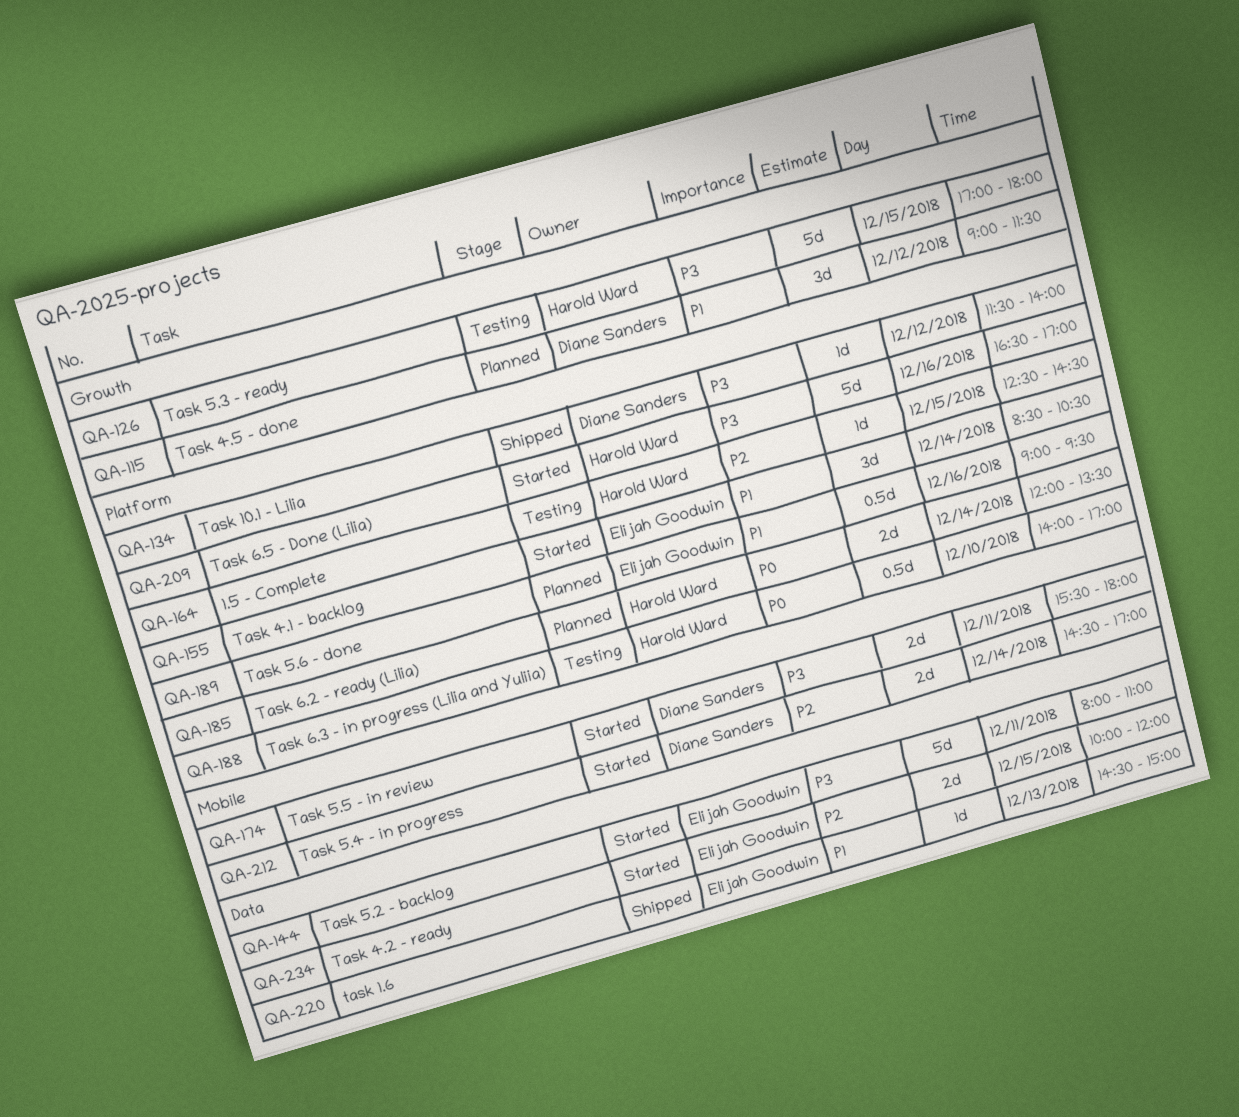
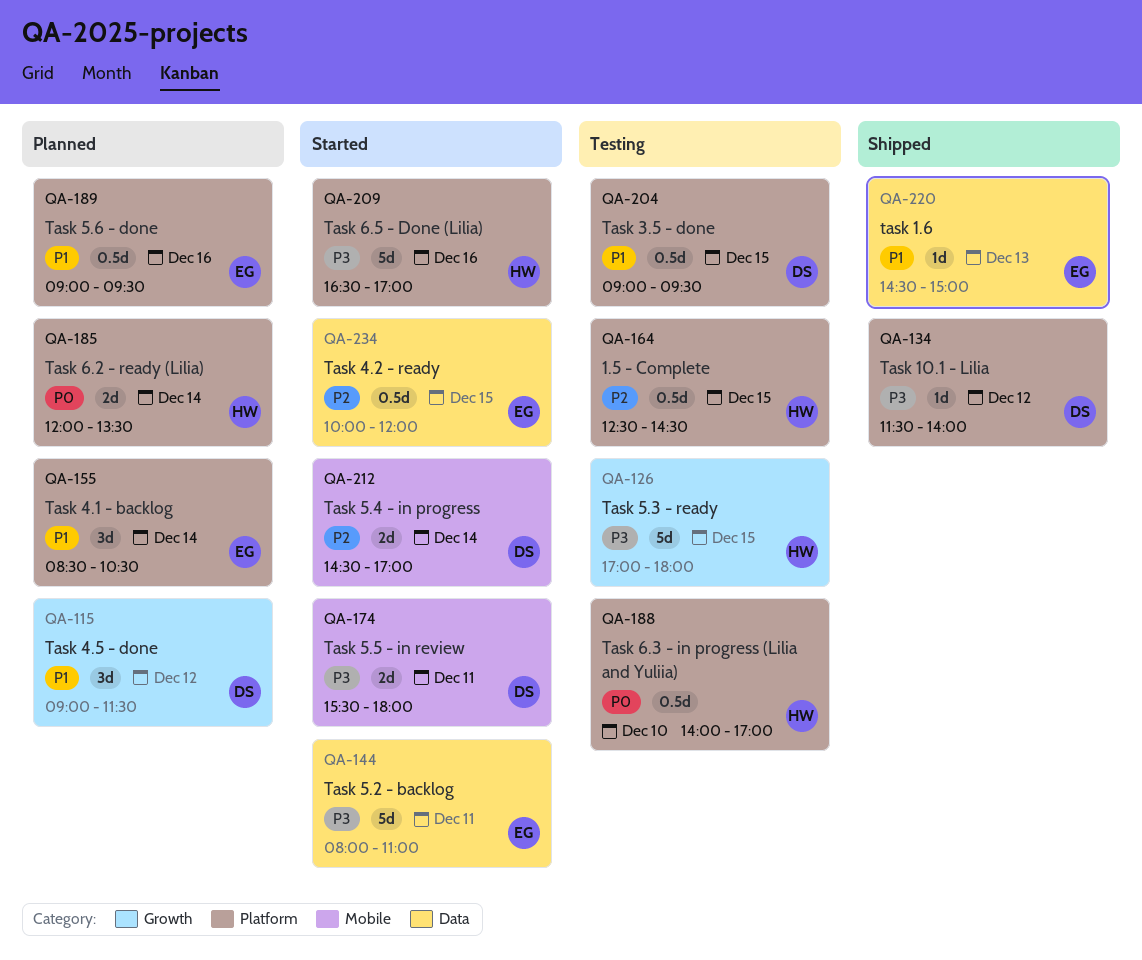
QA-155, status: Started -> Planned
QA-164, estimate: 1d -> 0.5d
QA-204: none -> present
QA-234, estimate: 2d -> 0.5d

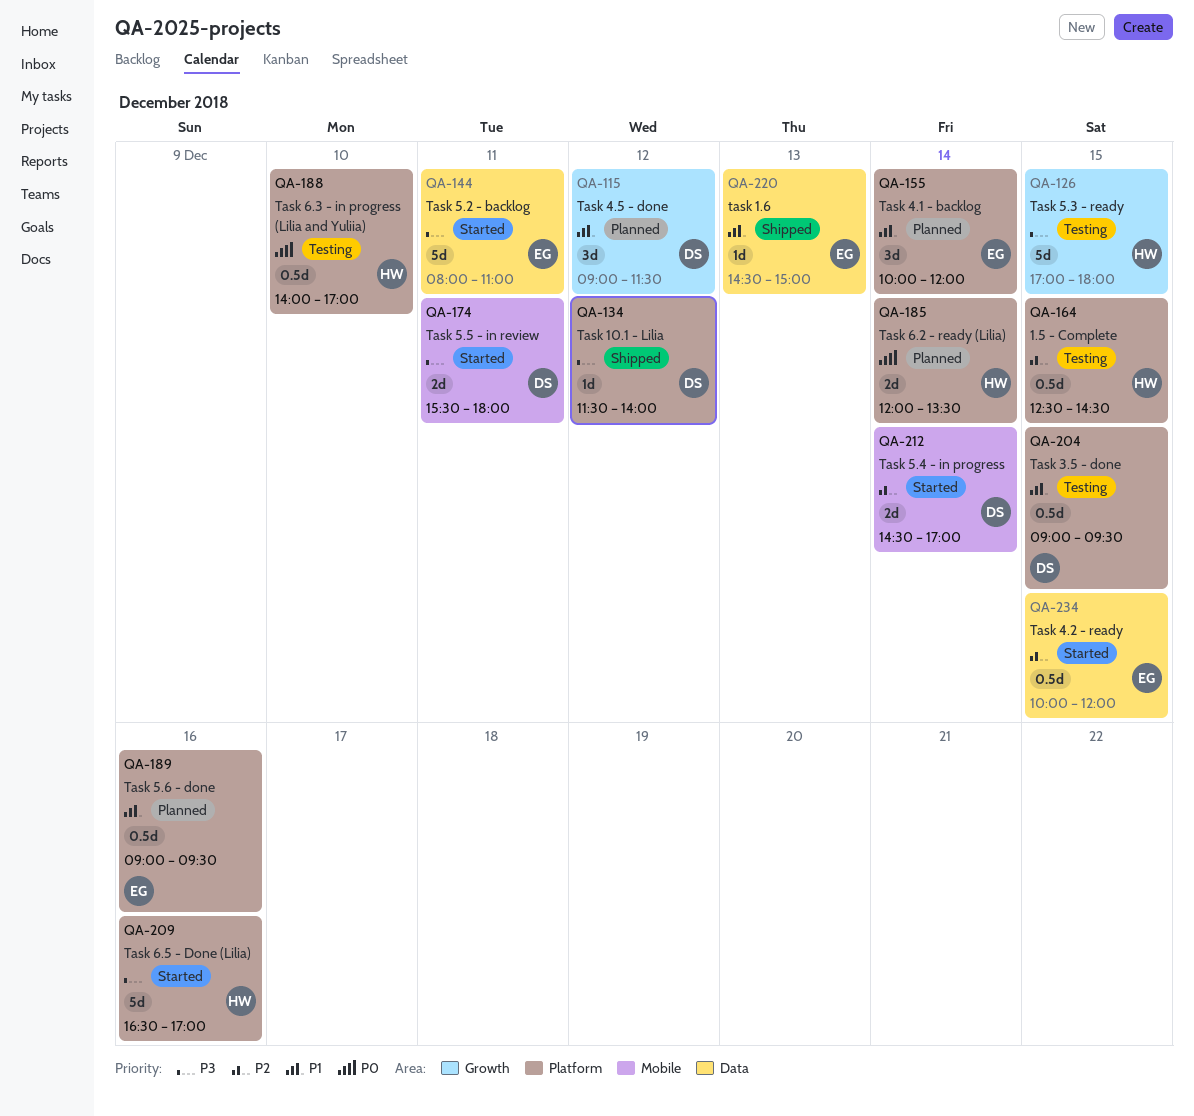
QA-155, begins: 08:30 -> 10:00
QA-155, ends: 10:30 -> 12:00

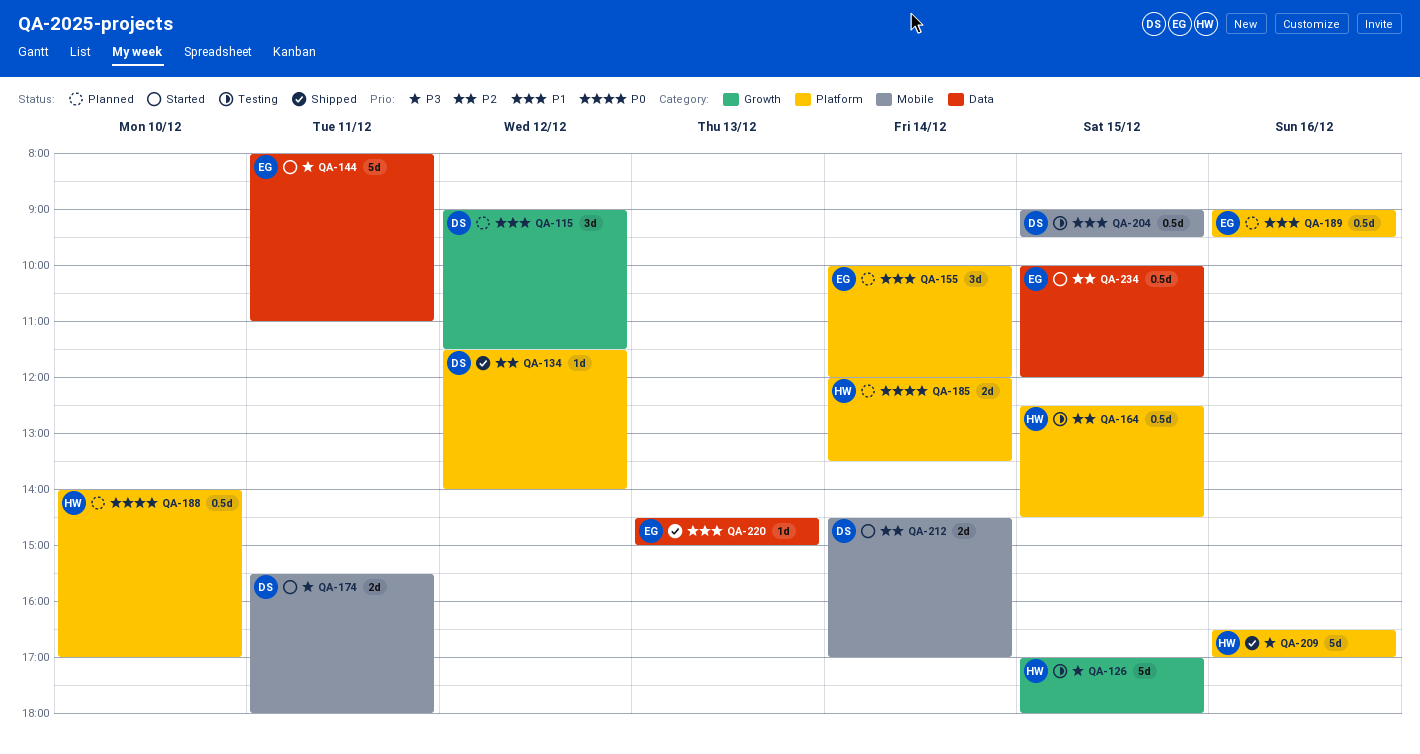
QA-134, priority: P3 -> P2
QA-188, status: Testing -> Planned
QA-204, label: Platform -> Mobile
QA-209, status: Started -> Shipped

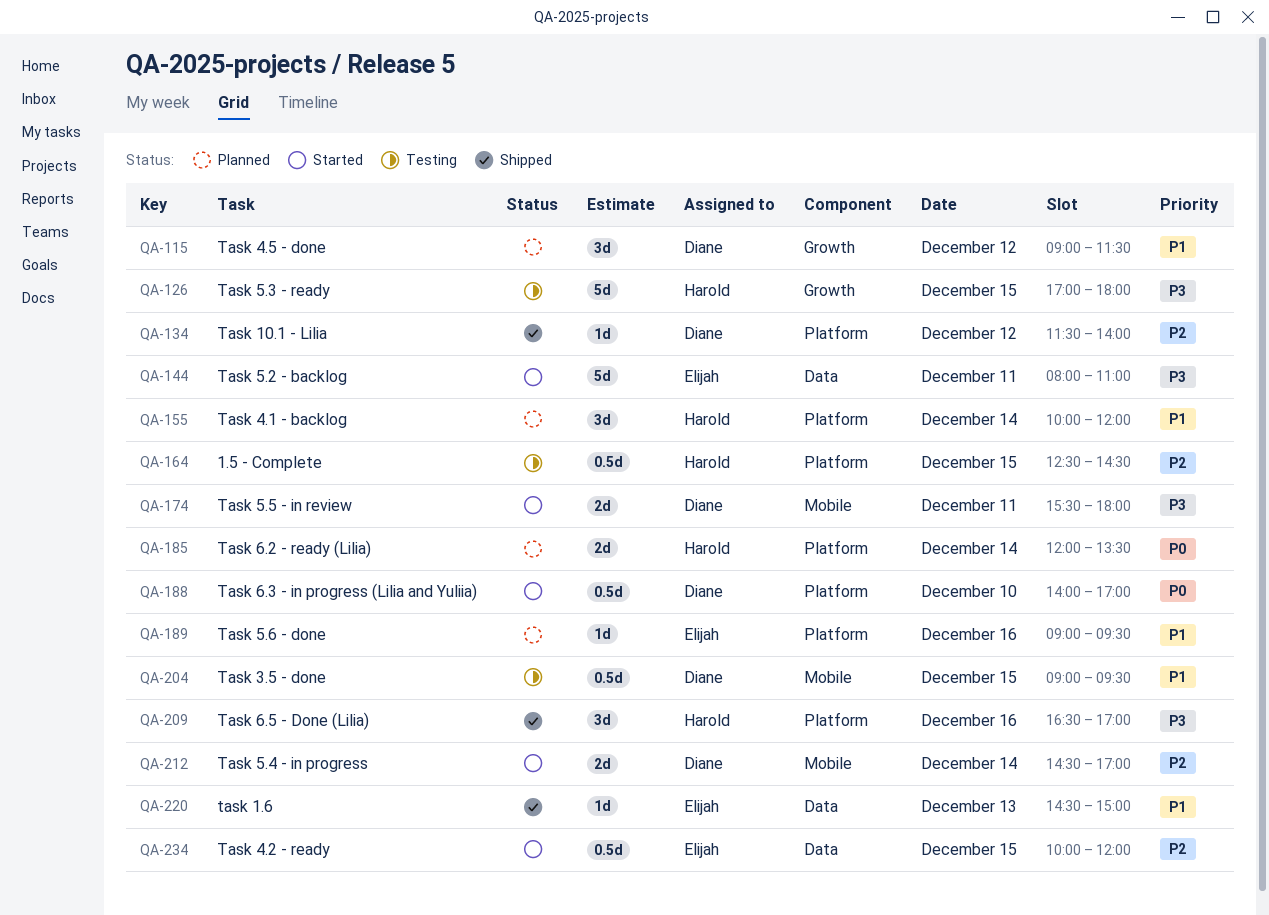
QA-155, owner: Elijah -> Harold
QA-188, status: Planned -> Started
QA-188, owner: Harold -> Diane
QA-189, estimate: 0.5d -> 1d
QA-209, estimate: 5d -> 3d

